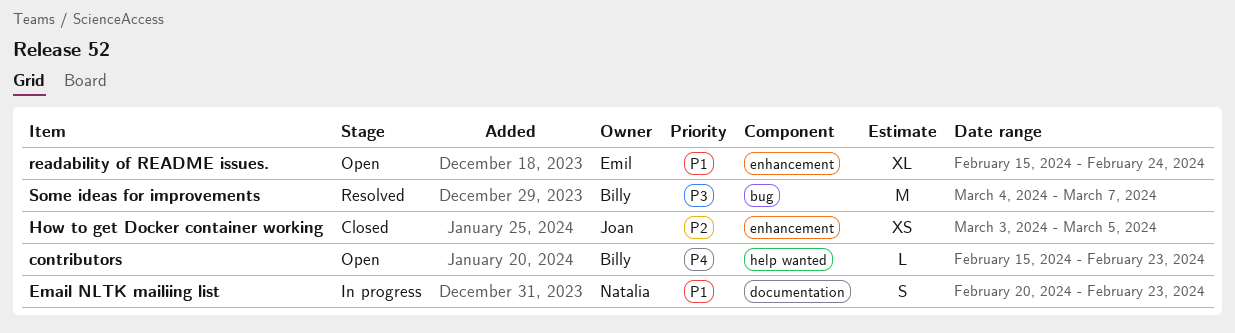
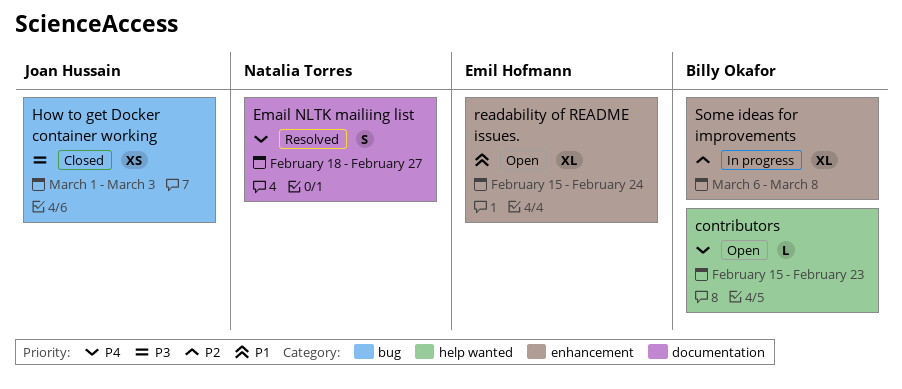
Email NLTK mailiing list, status: In progress -> Resolved
Email NLTK mailiing list, priority: P1 -> P4
Email NLTK mailiing list, start: Feb 20 -> Feb 18
Email NLTK mailiing list, due: Feb 23 -> Feb 27
How to get Docker container working, priority: P2 -> P3
How to get Docker container working, label: enhancement -> bug
How to get Docker container working, start: Mar 3 -> Mar 1
How to get Docker container working, due: Mar 5 -> Mar 3
Some ideas for improvements, status: Resolved -> In progress
Some ideas for improvements, priority: P3 -> P2
Some ideas for improvements, label: bug -> enhancement
Some ideas for improvements, estimate: M -> XL
Some ideas for improvements, start: Mar 4 -> Mar 6
Some ideas for improvements, due: Mar 7 -> Mar 8

